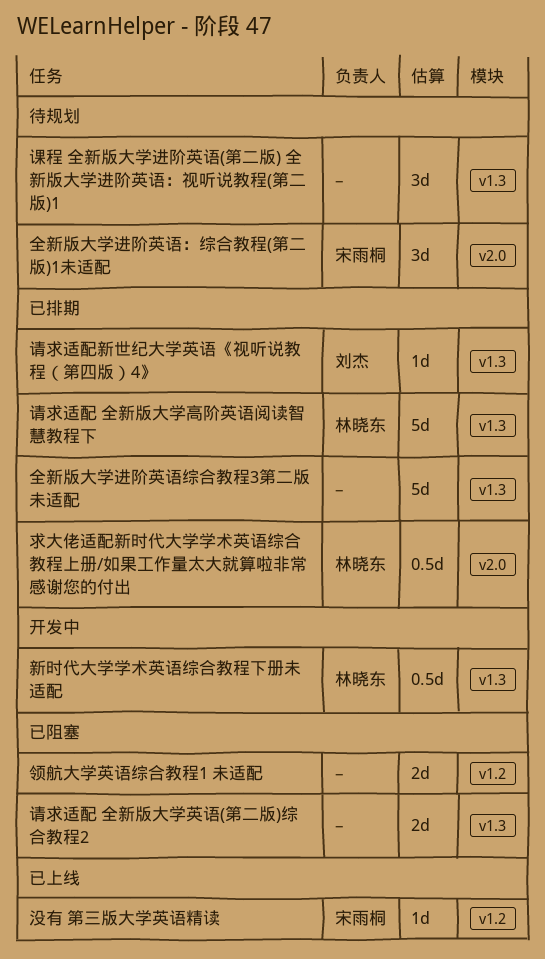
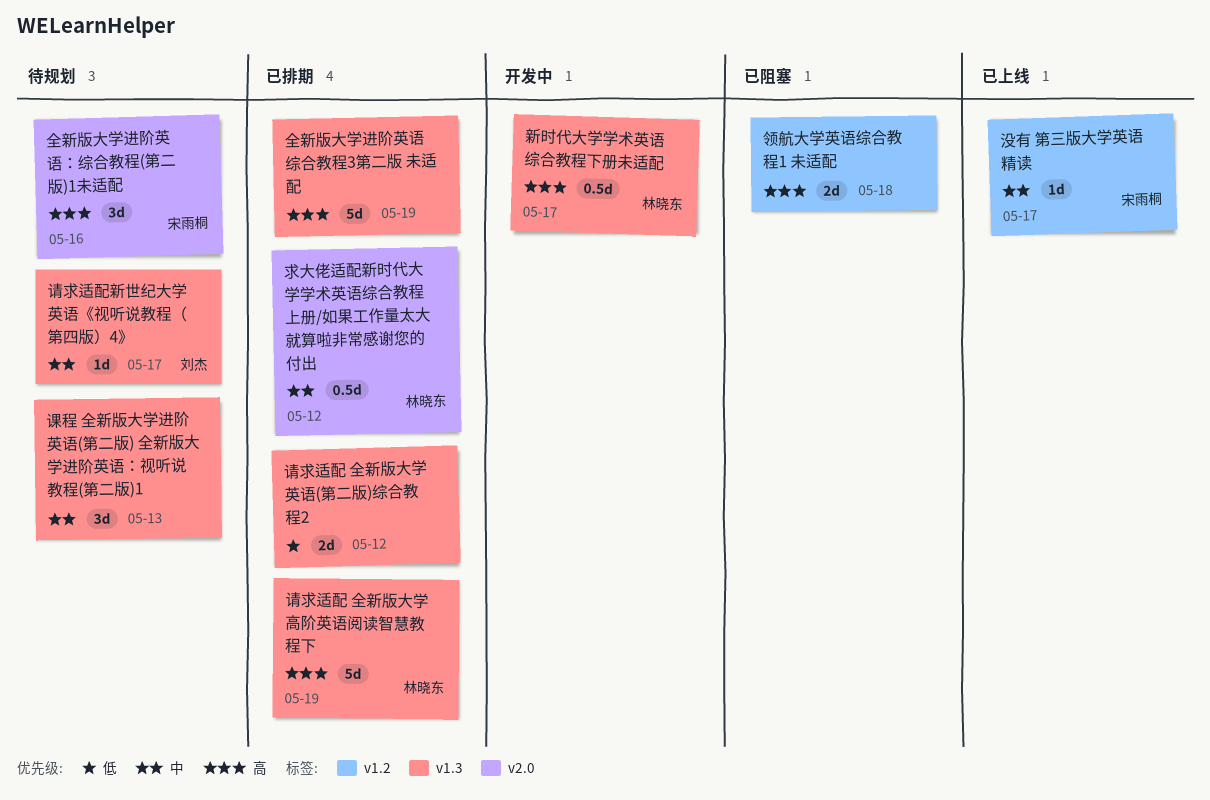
请求适配 全新版大学英语(第二版)综合教程2, status: 已阻塞 -> 已排期
请求适配新世纪大学英语《视听说教程（第四版）4》, status: 已排期 -> 待规划

